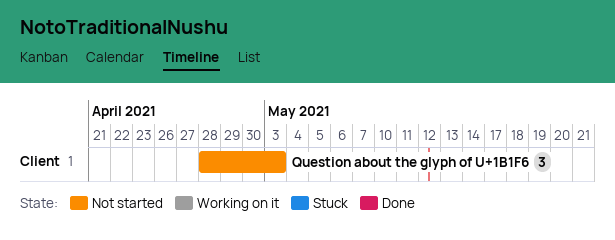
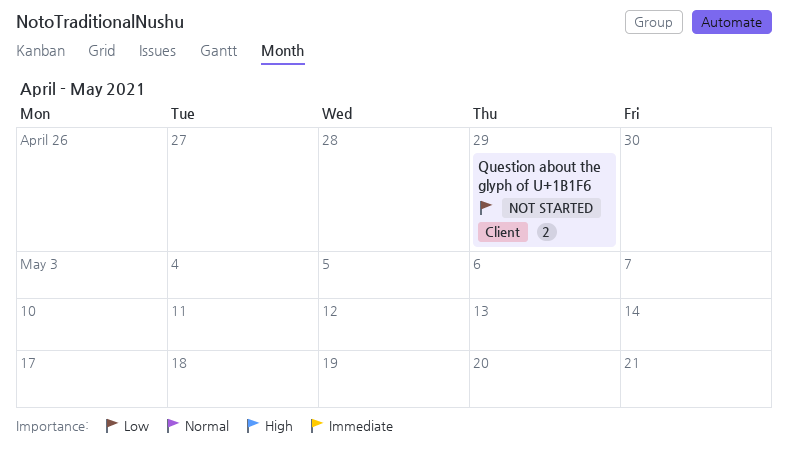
Question about the glyph of U+1B1F6, estimate: 3 -> 2
Question about the glyph of U+1B1F6, due: May 3 -> Apr 29

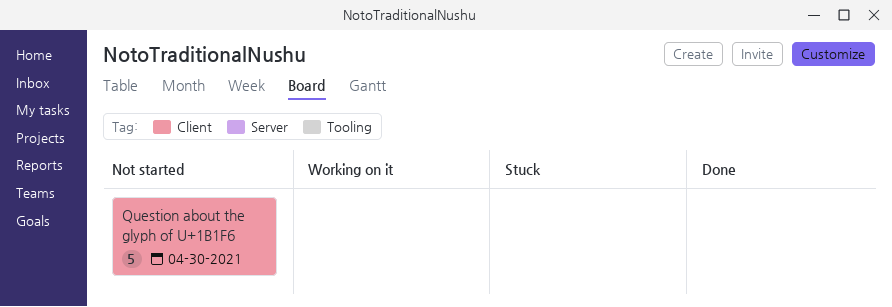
Question about the glyph of U+1B1F6, estimate: 2 -> 5
Question about the glyph of U+1B1F6, due: Apr 29 -> Apr 30

